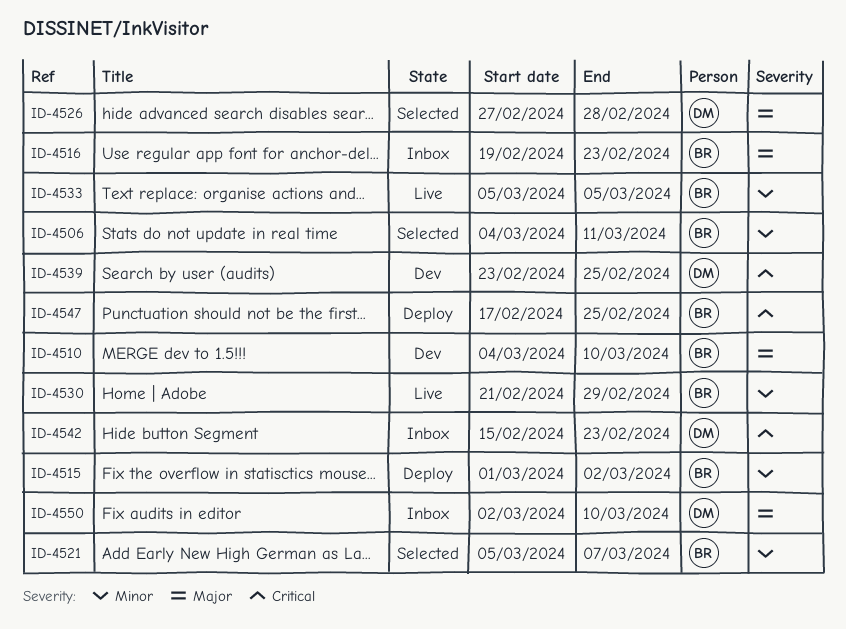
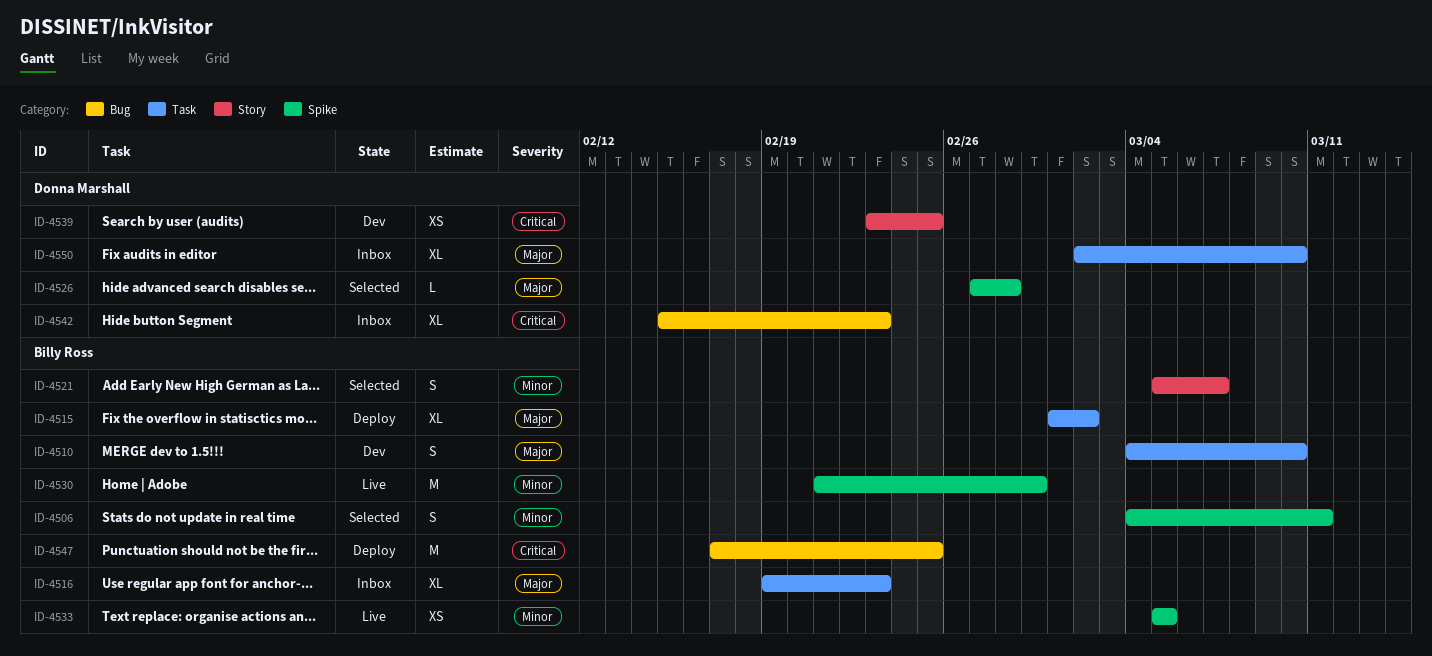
ID-4515, priority: Minor -> Major

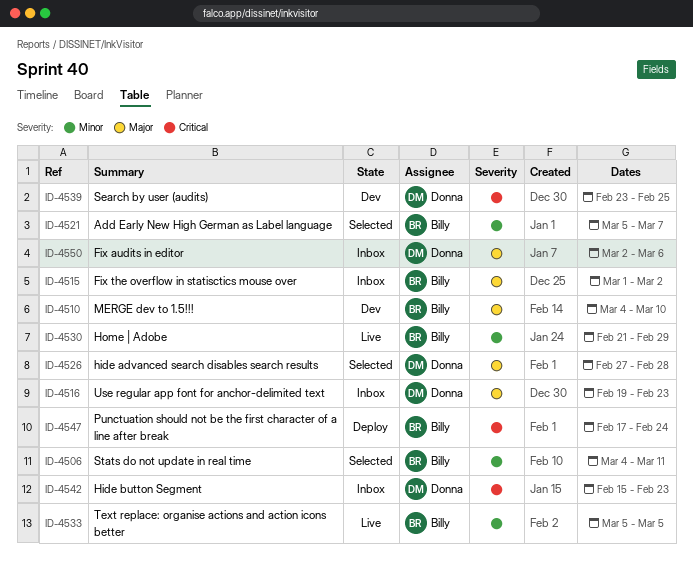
ID-4515, status: Deploy -> Inbox
ID-4516, owner: Billy Ross -> Donna Marshall
ID-4547, due: Feb 25 -> Feb 24
ID-4550, due: Mar 10 -> Mar 6

